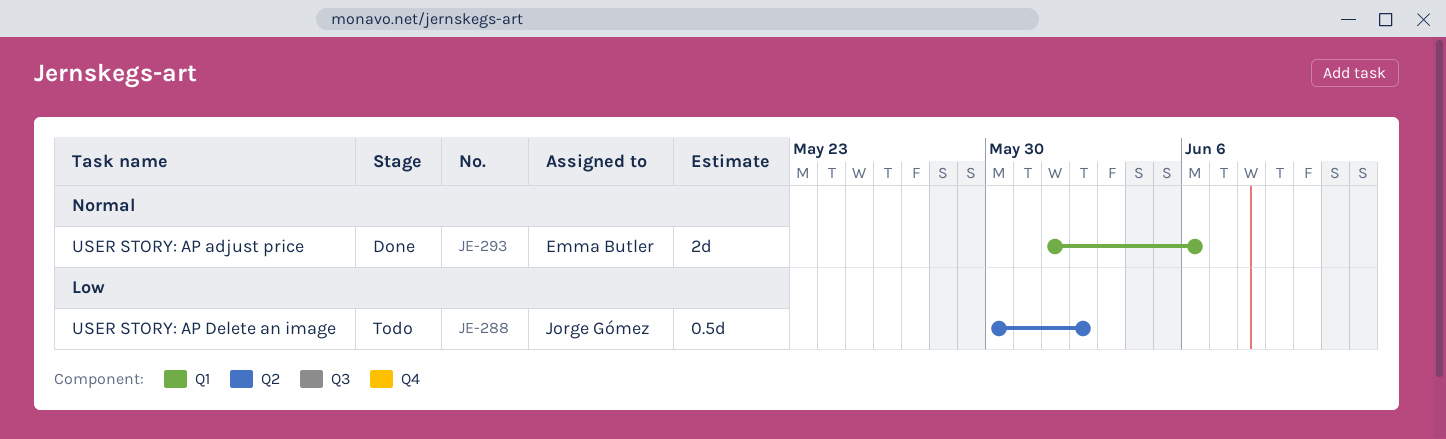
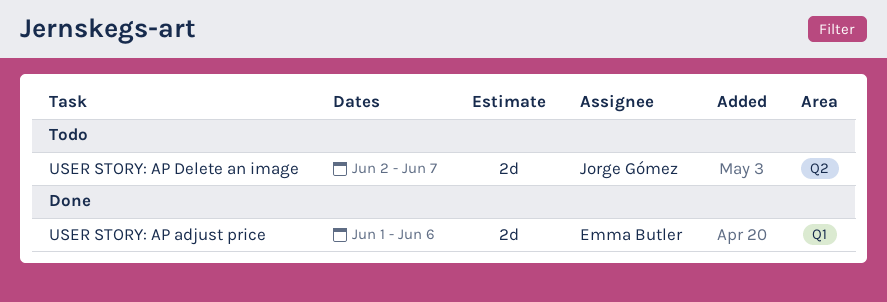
USER STORY: AP Delete an image, estimate: 0.5d -> 2d
USER STORY: AP Delete an image, start: May 30 -> Jun 2
USER STORY: AP Delete an image, due: Jun 2 -> Jun 7

